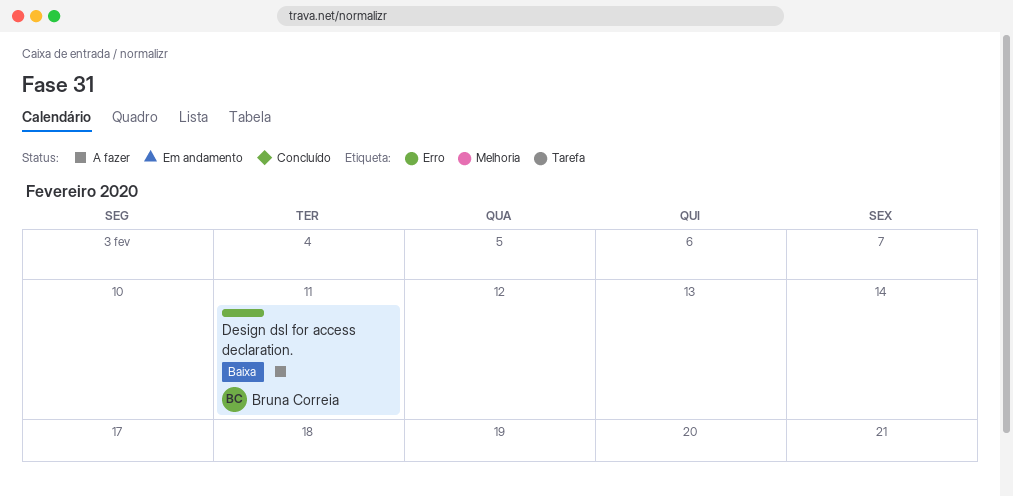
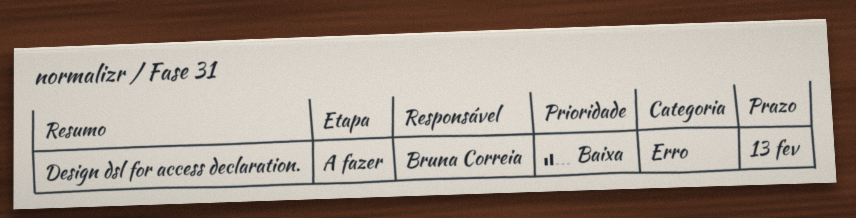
Design dsl for access declaration., due: Feb 11 -> Feb 13

